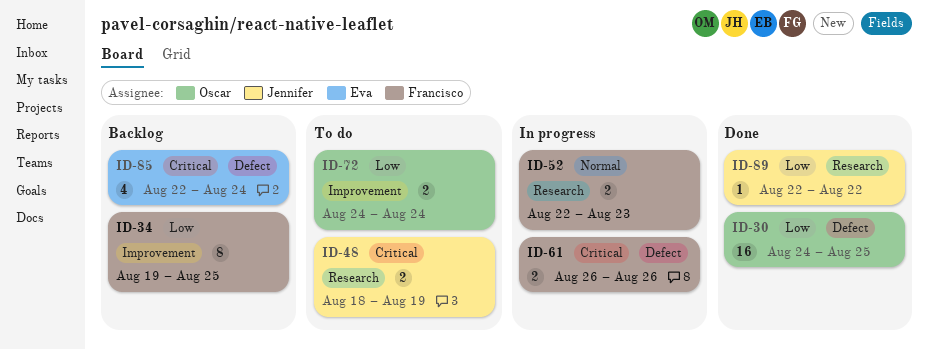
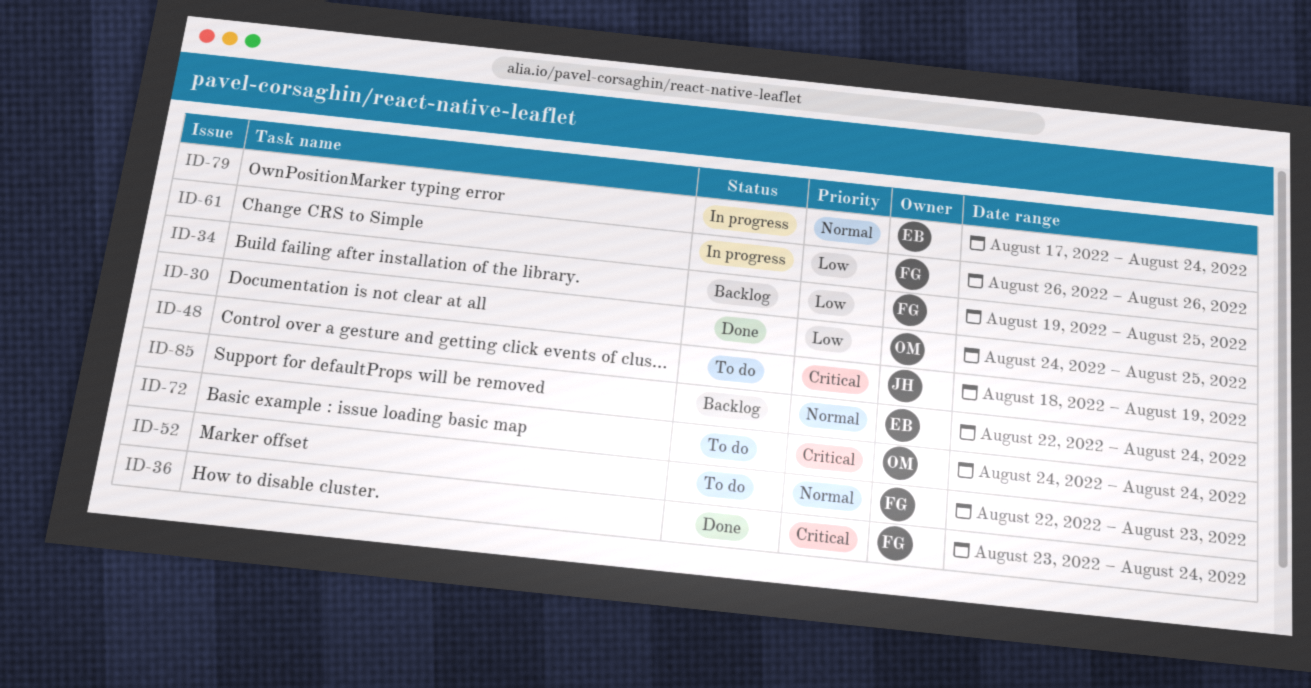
ID-36: none -> present
ID-52, status: In progress -> To do
ID-61, priority: Critical -> Low
ID-72, priority: Low -> Critical
ID-79: none -> present
ID-85, priority: Critical -> Normal
ID-89: present -> none

